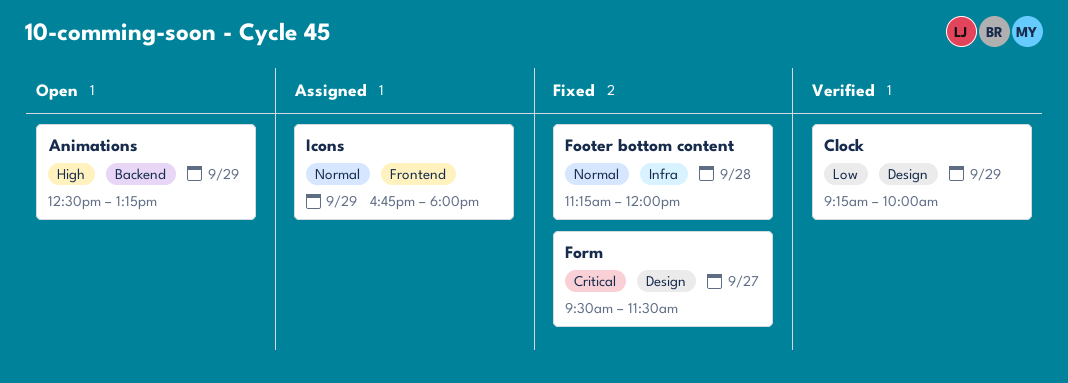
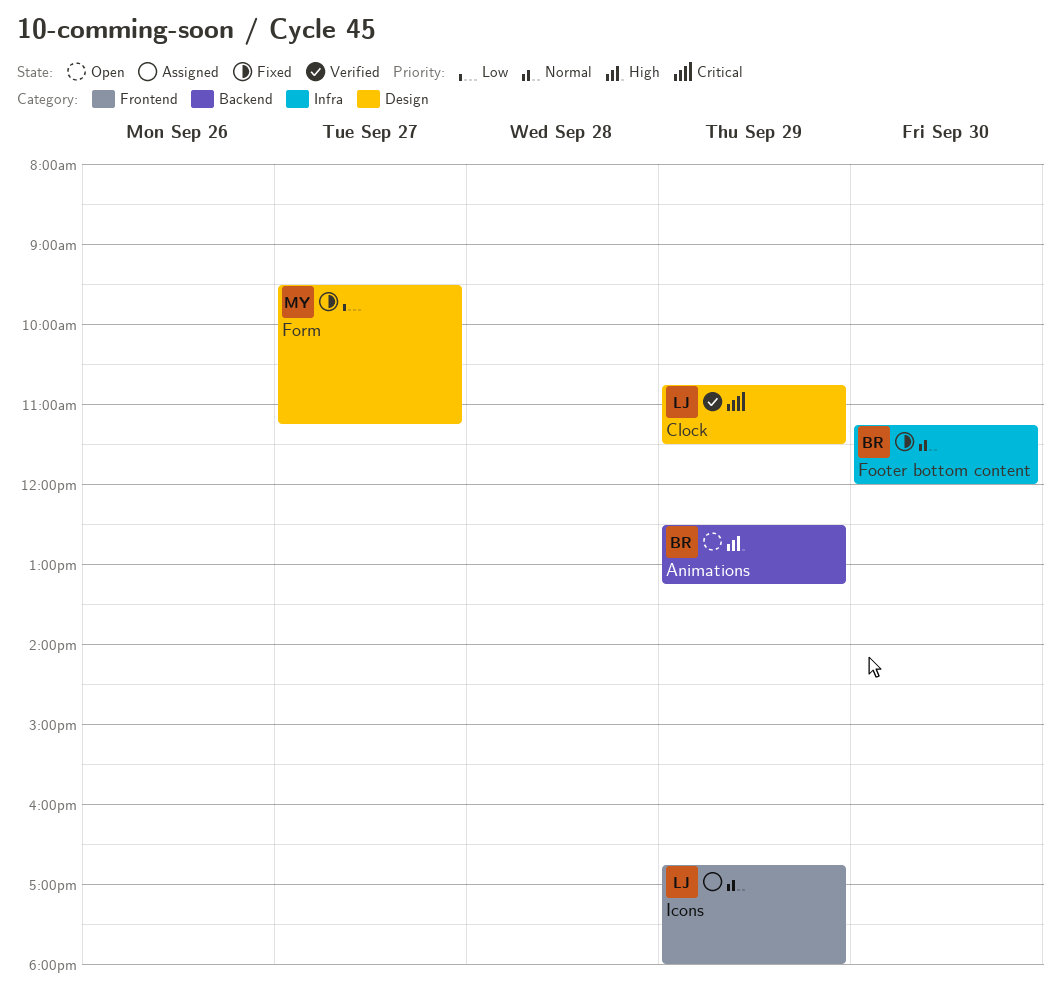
Clock, priority: Low -> Critical
Clock, begins: 09:15 -> 10:45
Clock, ends: 10:00 -> 11:30
Footer bottom content, day: Sep 28 -> Sep 30
Form, priority: Critical -> Low
Form, ends: 11:30 -> 11:15

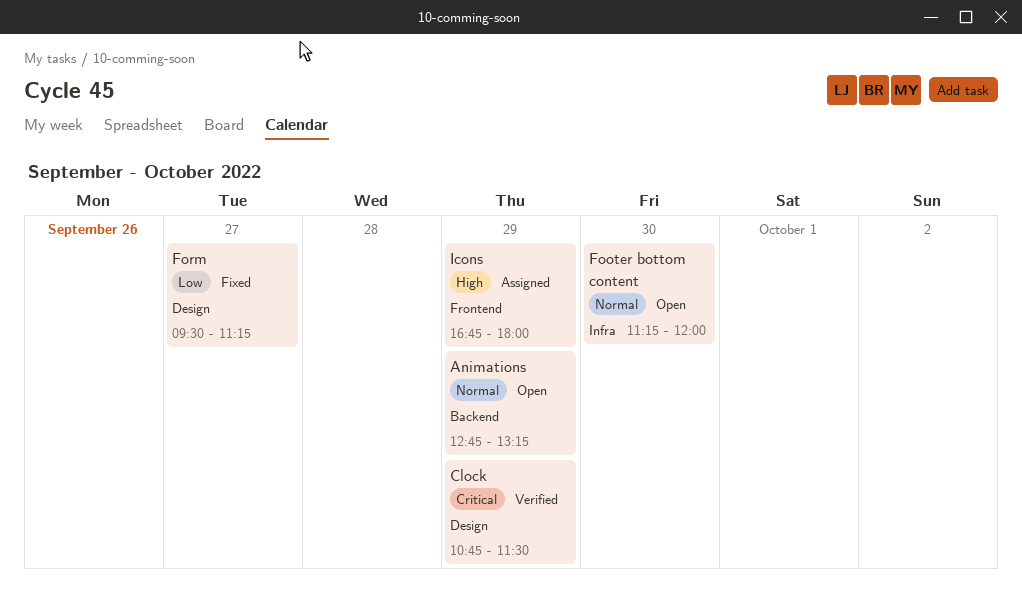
Animations, priority: High -> Normal
Animations, begins: 12:30 -> 12:45
Footer bottom content, status: Fixed -> Open
Icons, priority: Normal -> High

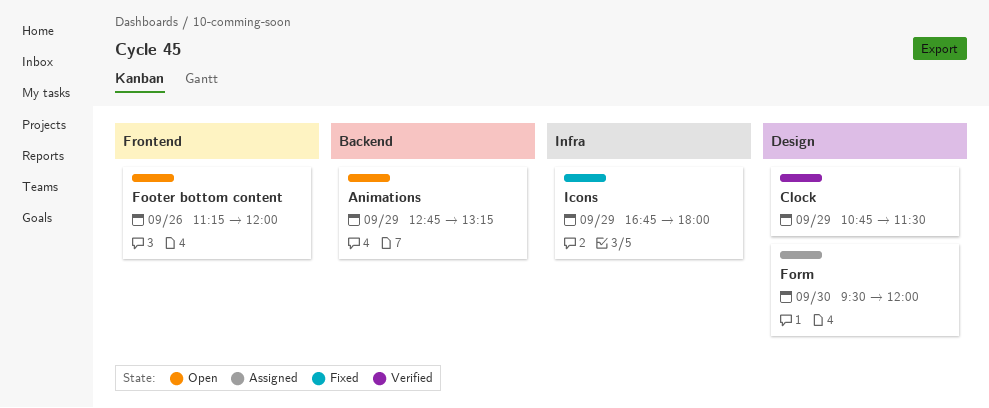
Footer bottom content, label: Infra -> Frontend
Footer bottom content, day: Sep 30 -> Sep 26
Form, status: Fixed -> Assigned
Form, day: Sep 27 -> Sep 30
Form, ends: 11:15 -> 12:00
Icons, status: Assigned -> Fixed
Icons, label: Frontend -> Infra

